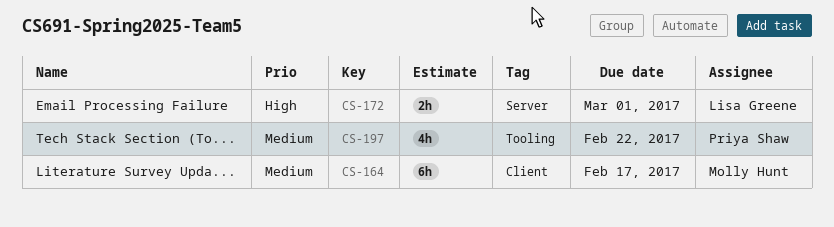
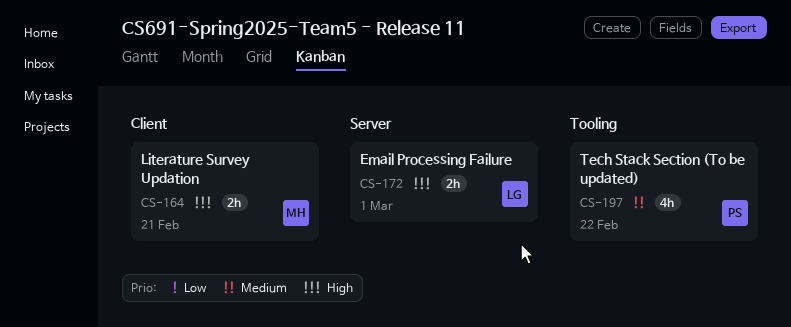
CS-164, priority: Medium -> High
CS-164, estimate: 6h -> 2h
CS-164, due: Feb 17 -> Feb 21

